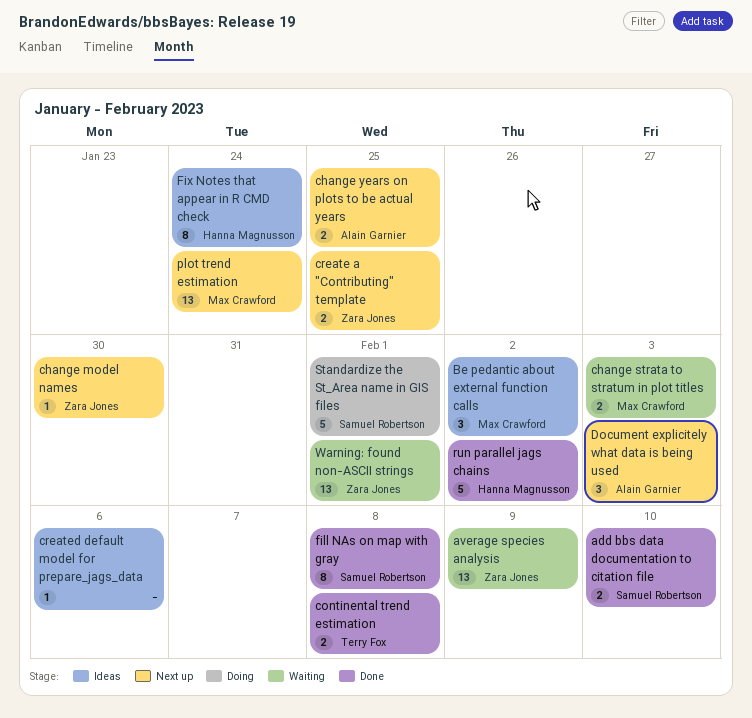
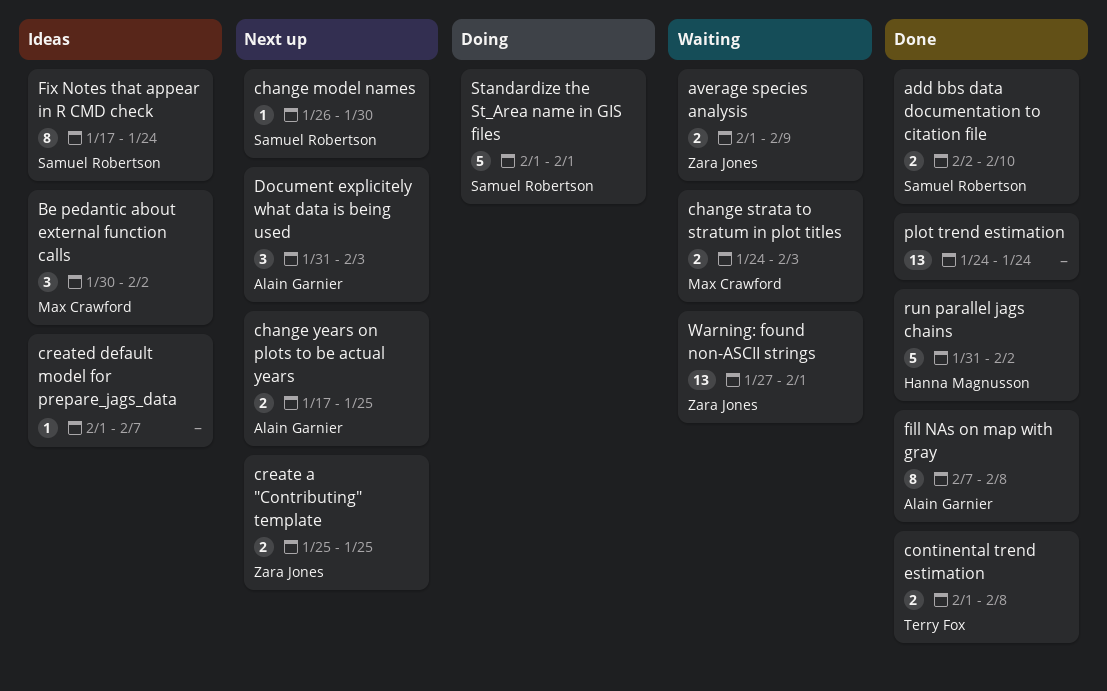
average species analysis, estimate: 13 -> 2
change model names, owner: Zara Jones -> Samuel Robertson
created default model for prepare_jags_data, due: Feb 6 -> Feb 7
fill NAs on map with gray, owner: Samuel Robertson -> Alain Garnier
Fix Notes that appear in R CMD check, owner: Hanna Magnusson -> Samuel Robertson
plot trend estimation, status: Next up -> Done
plot trend estimation, owner: Max Crawford -> none

